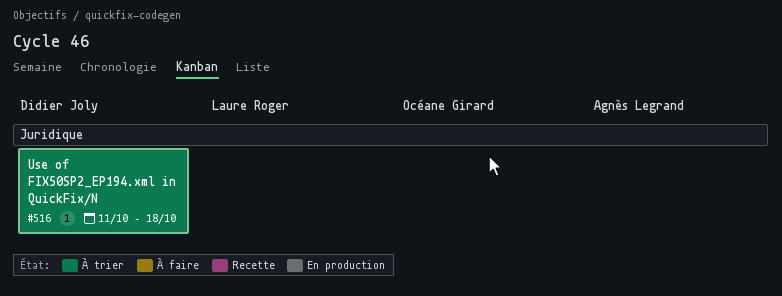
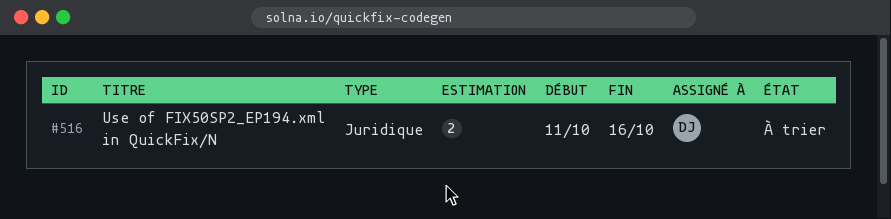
#516, estimate: 1 -> 2
#516, due: Oct 18 -> Oct 16

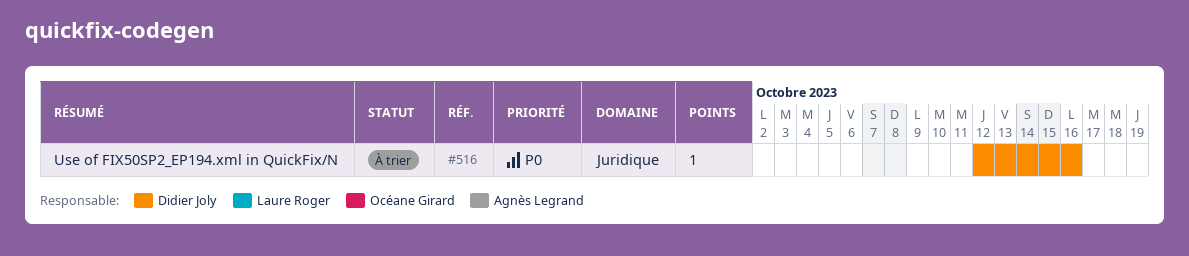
#516, estimate: 2 -> 1
#516, start: Oct 11 -> Oct 12

